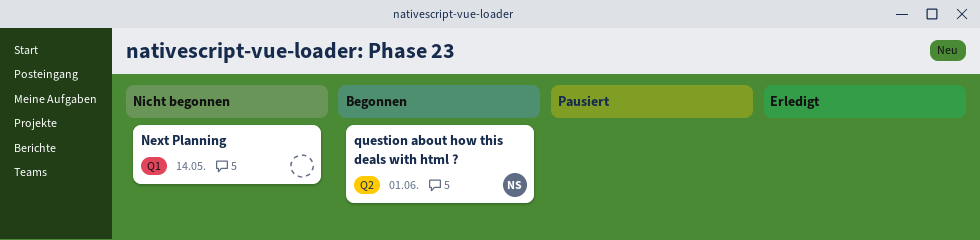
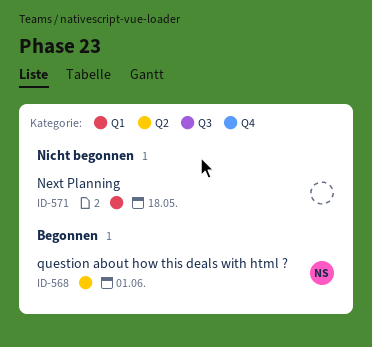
Next Planning, due: May 14 -> May 18

